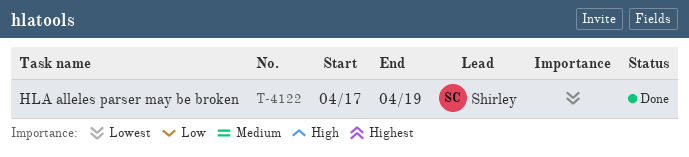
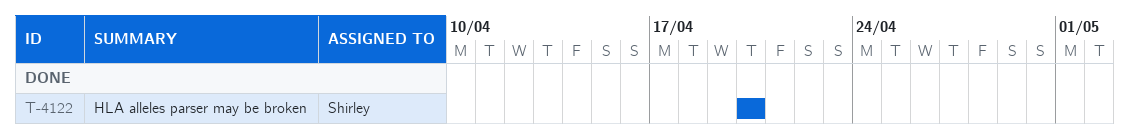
T-4122, start: Apr 17 -> Apr 20
T-4122, due: Apr 19 -> Apr 20

